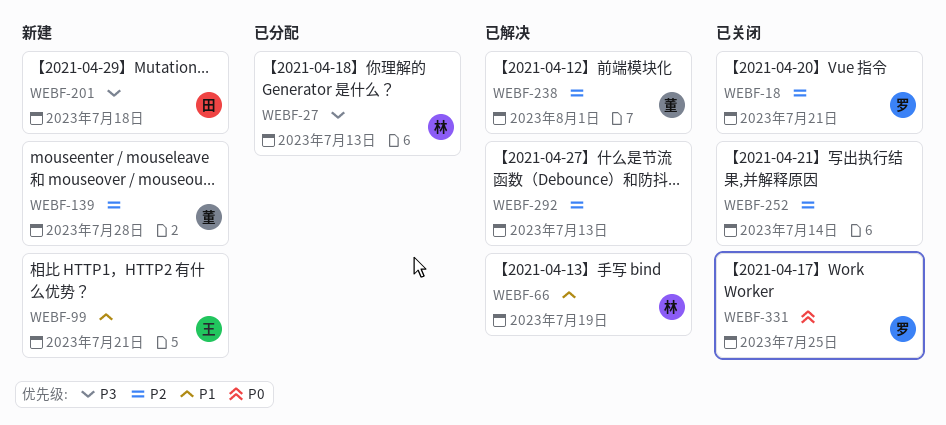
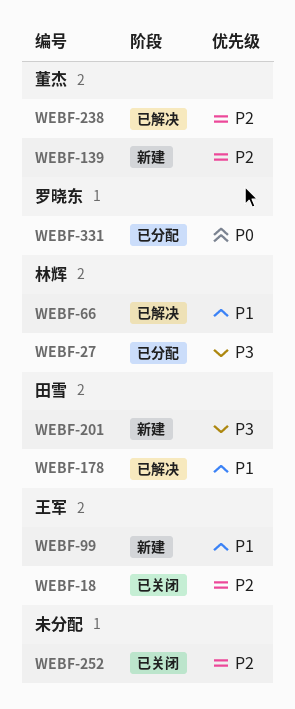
WEBF-18, owner: 罗晓东 -> 王军
WEBF-178: none -> present
WEBF-292: present -> none
WEBF-331, status: 已关闭 -> 已分配

